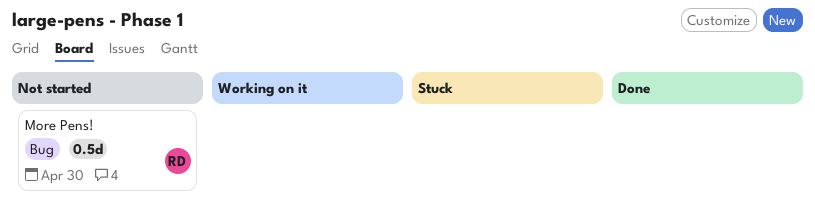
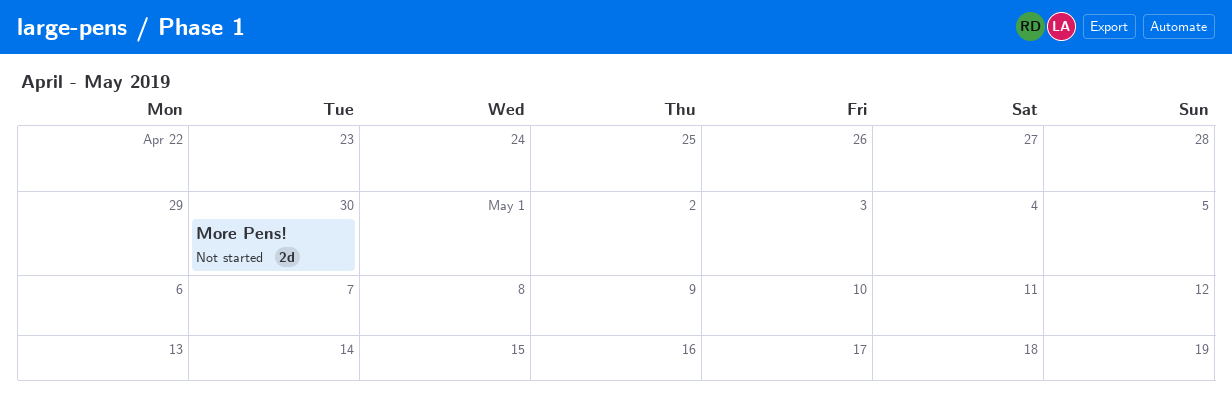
More Pens!, estimate: 0.5d -> 2d

